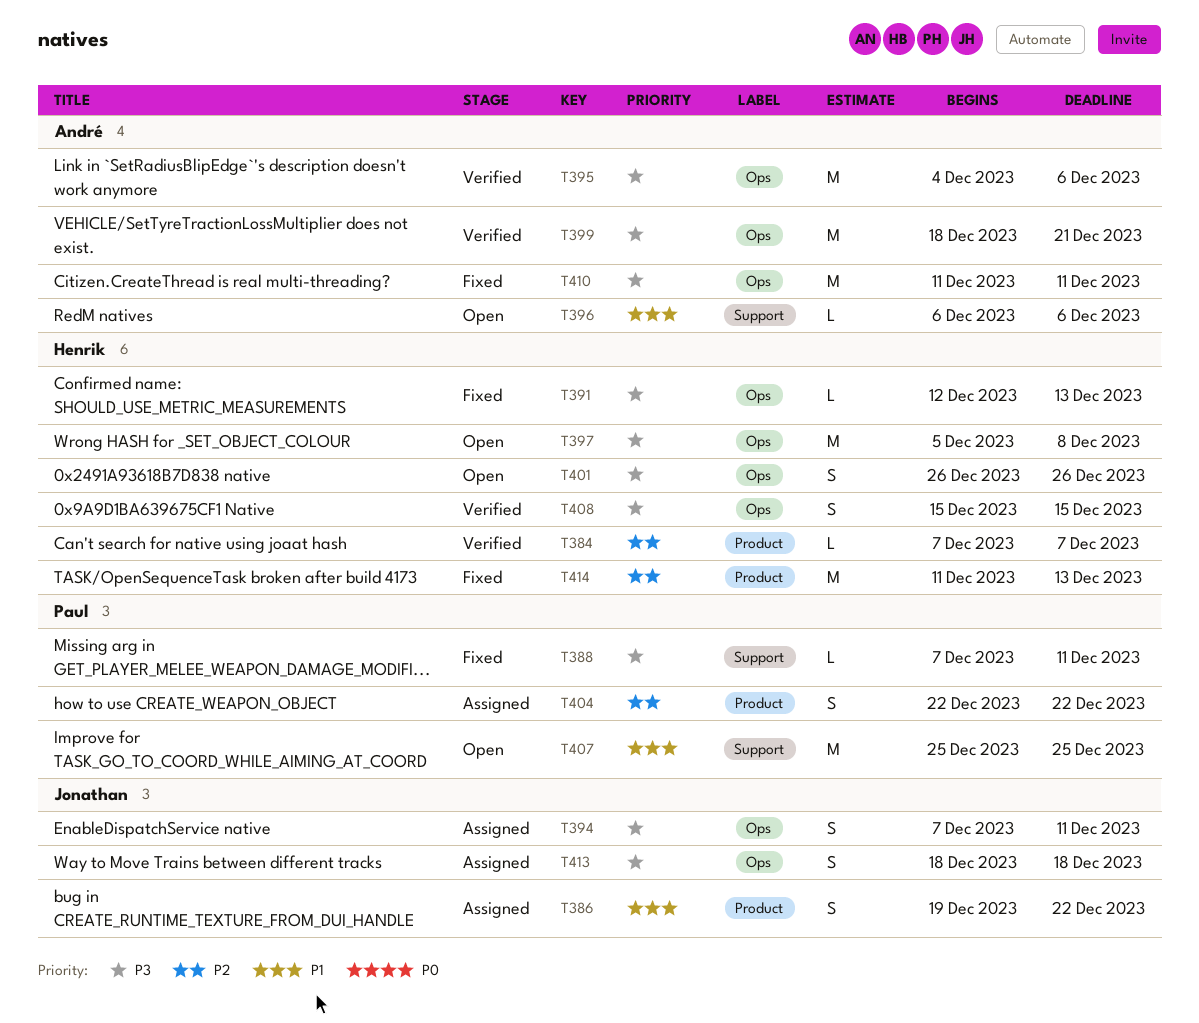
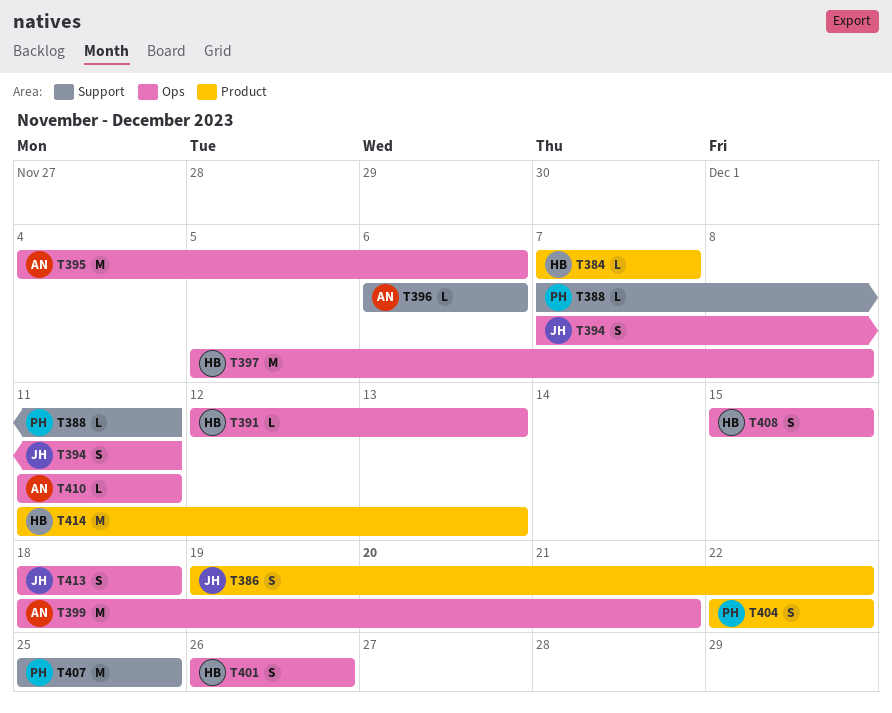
T410, estimate: M -> L

